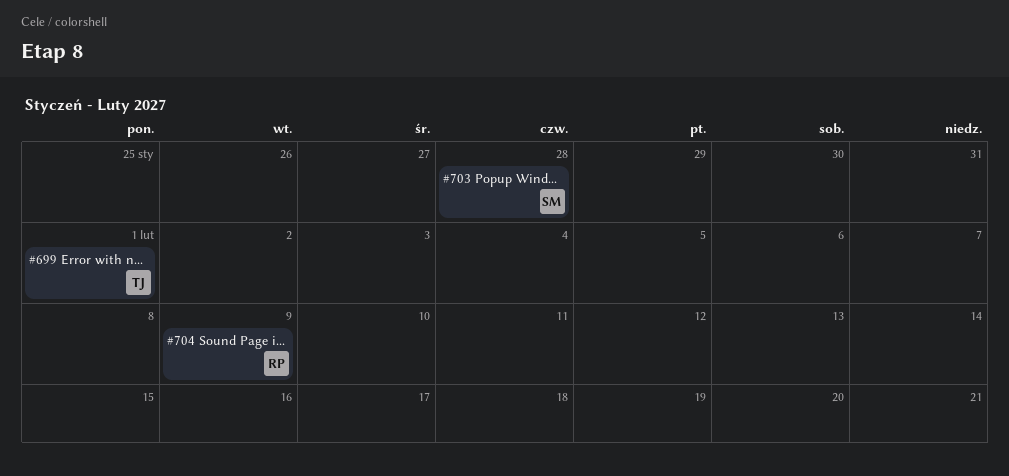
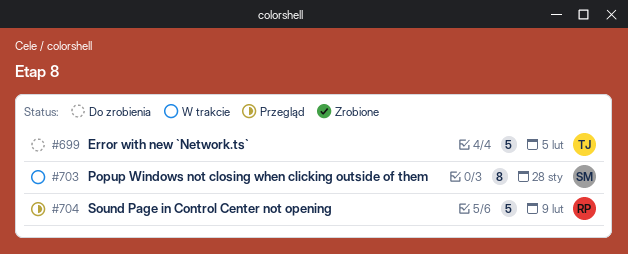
#699, due: Feb 1 -> Feb 5

